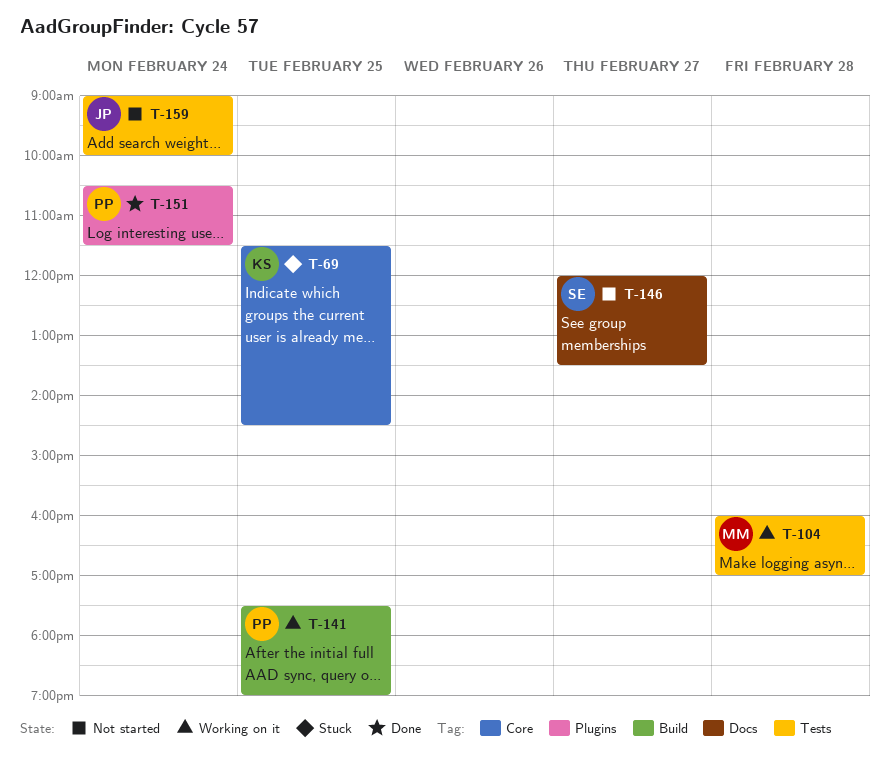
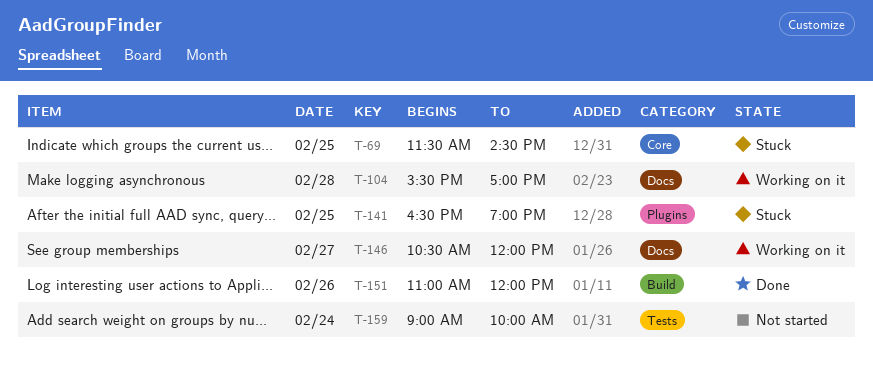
T-104, label: Tests -> Docs
T-104, begins: 16:00 -> 15:30
T-141, status: Working on it -> Stuck
T-141, label: Build -> Plugins
T-141, begins: 17:30 -> 16:30
T-146, status: Not started -> Working on it
T-146, begins: 12:00 -> 10:30
T-146, ends: 13:30 -> 12:00
T-151, label: Plugins -> Build
T-151, day: Feb 24 -> Feb 26
T-151, begins: 10:30 -> 11:00
T-151, ends: 11:30 -> 12:00

